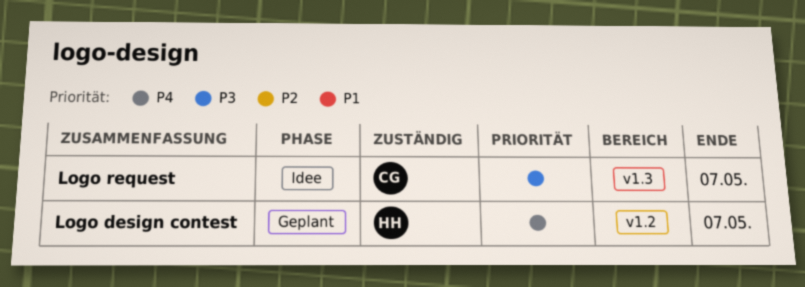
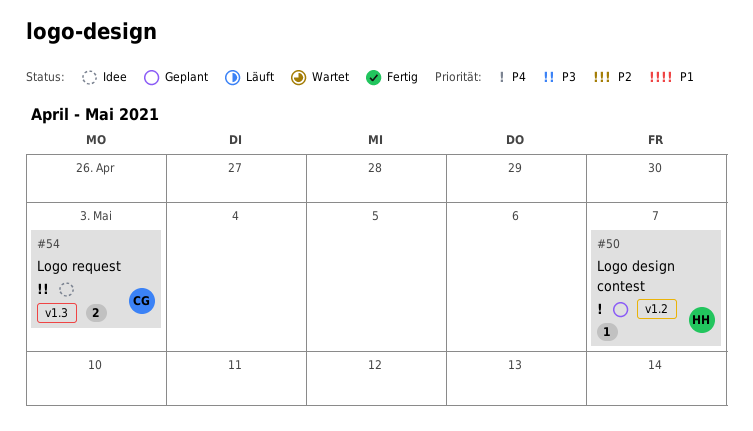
Logo request, due: May 7 -> May 3

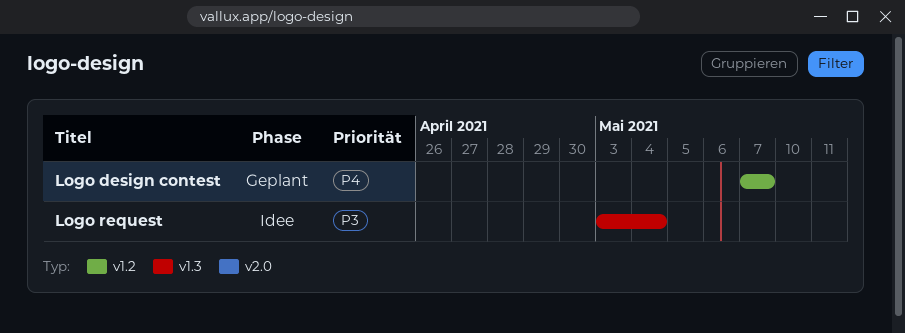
Logo request, due: May 3 -> May 4

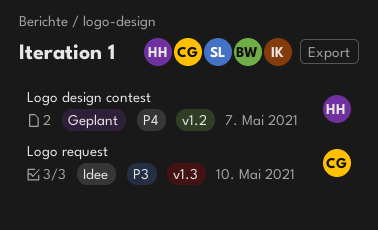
Logo request, due: May 4 -> May 10

